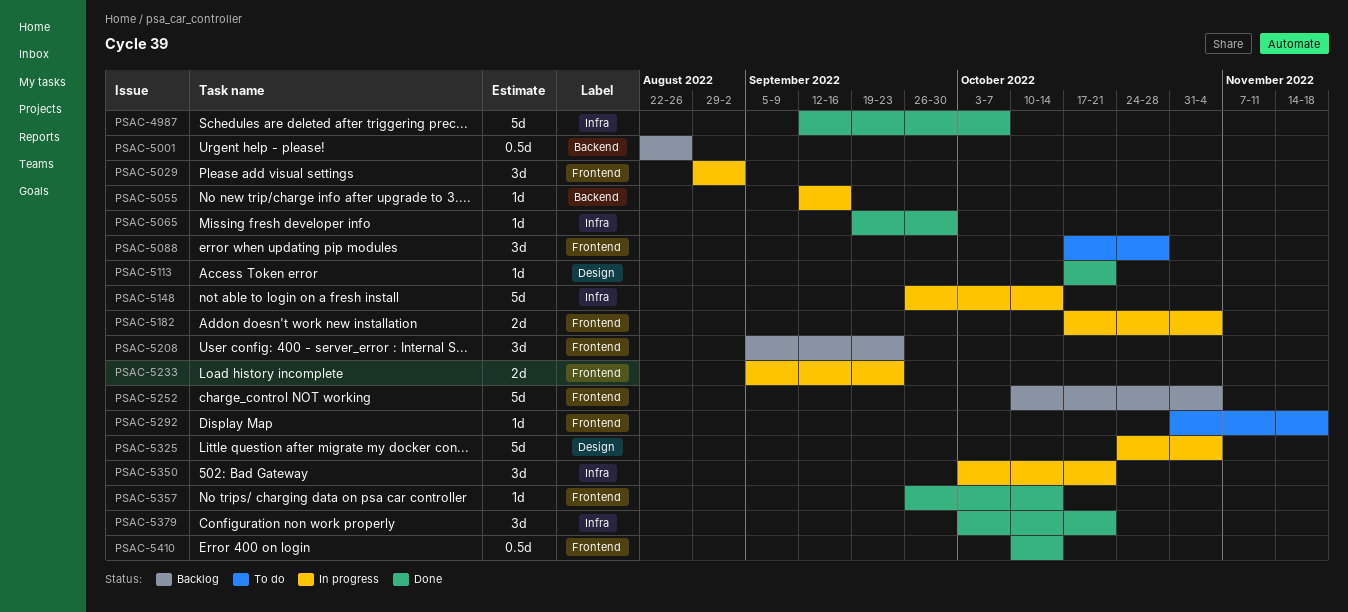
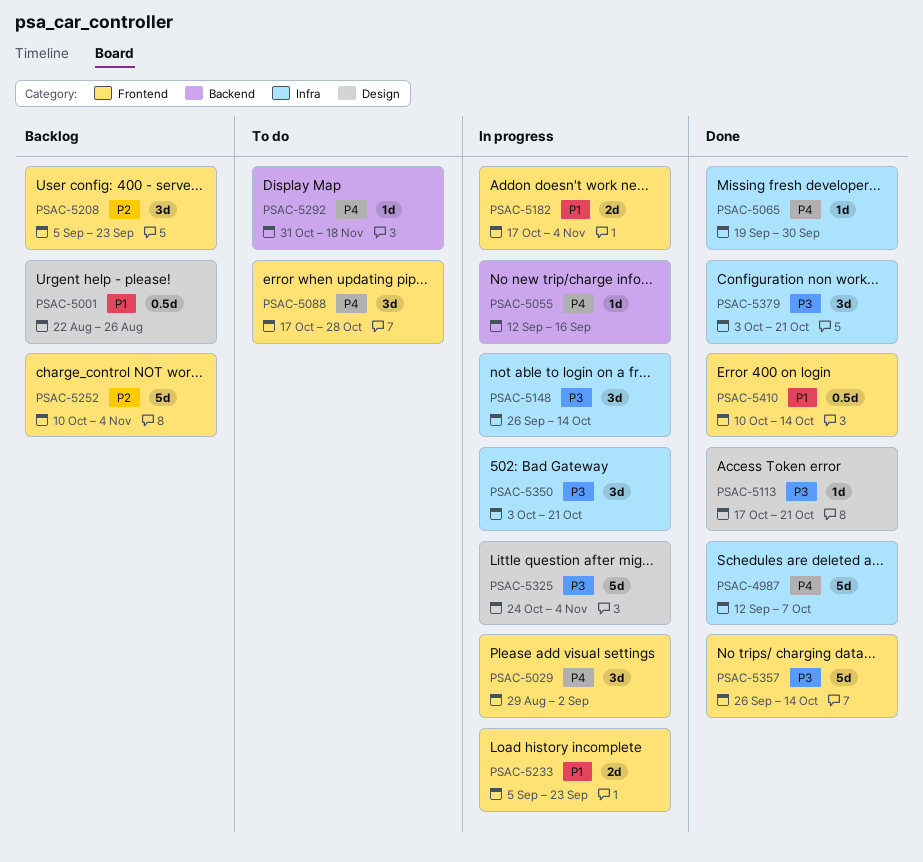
PSAC-5001, label: Backend -> Design
PSAC-5148, estimate: 5d -> 3d
PSAC-5292, label: Frontend -> Backend
PSAC-5357, estimate: 1d -> 5d

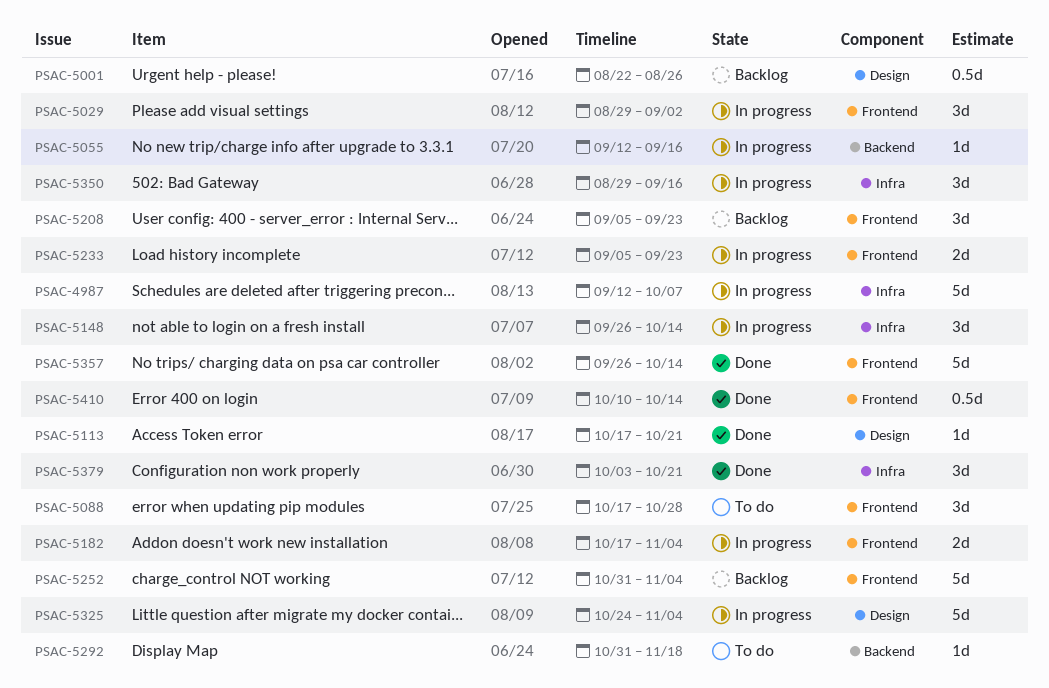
PSAC-4987, status: Done -> In progress
PSAC-5065: present -> none
PSAC-5252, start: Oct 10 -> Oct 31
PSAC-5350, start: Oct 3 -> Aug 29
PSAC-5350, due: Oct 21 -> Sep 16

